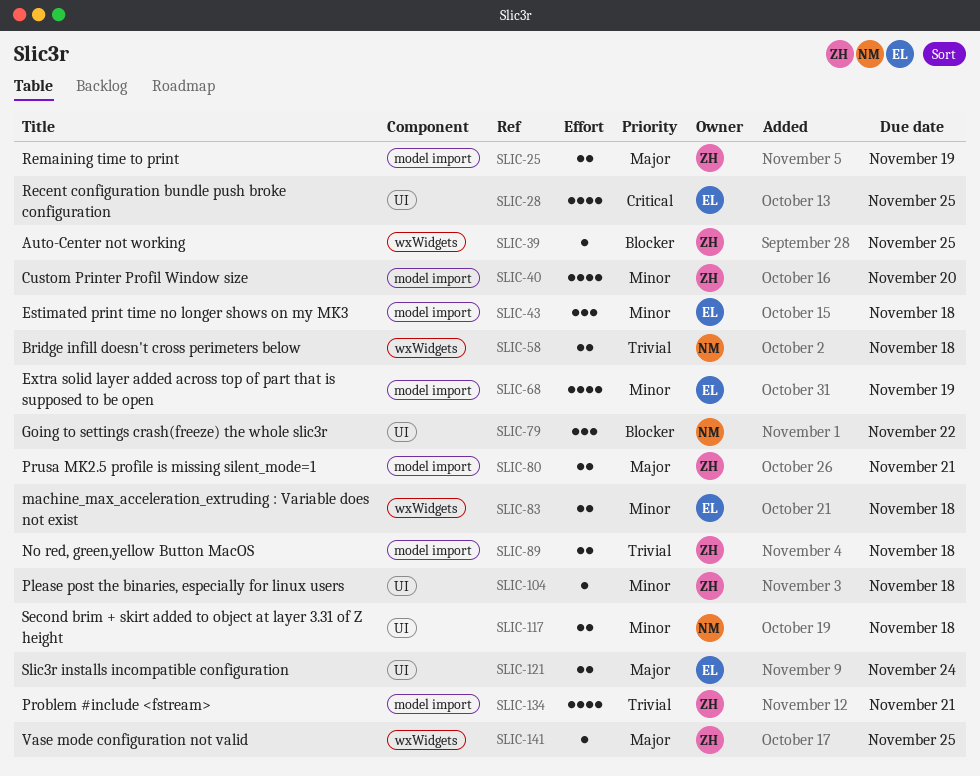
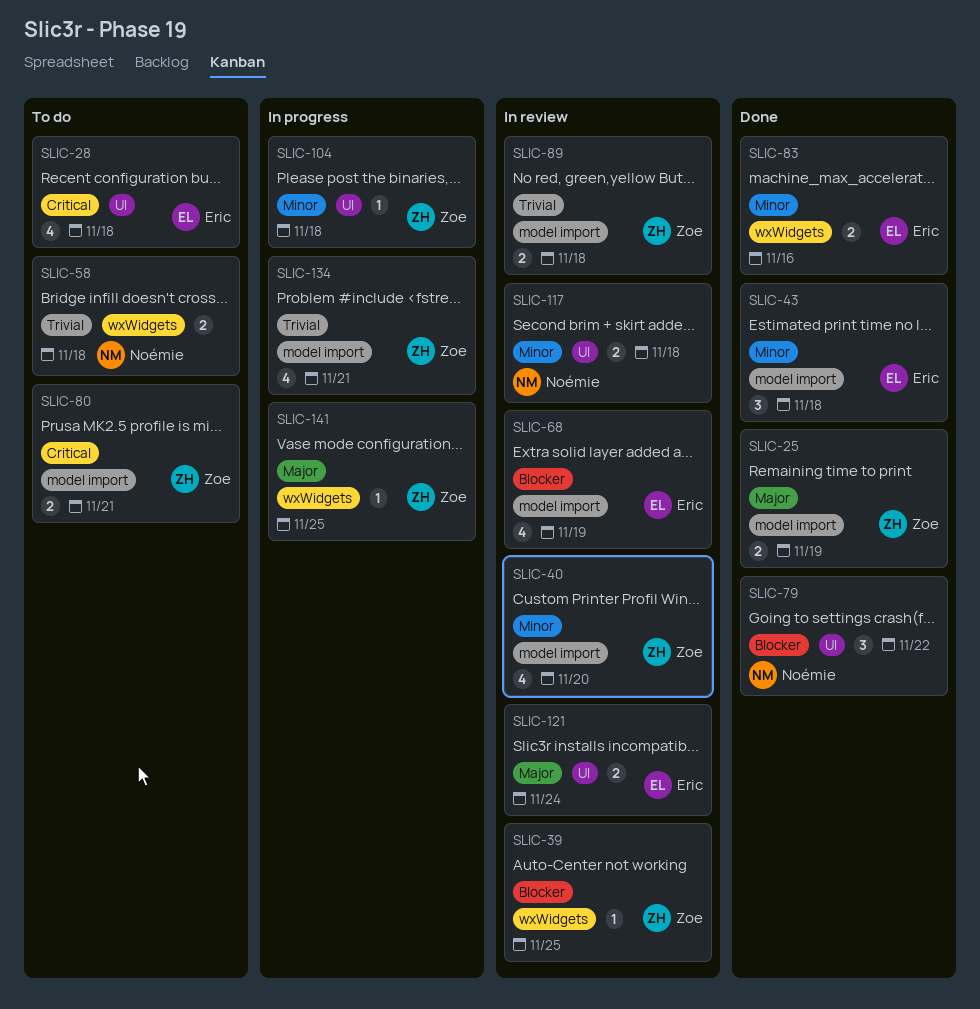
SLIC-28, due: Nov 25 -> Nov 18
SLIC-68, priority: Minor -> Blocker
SLIC-80, priority: Major -> Critical
SLIC-83, due: Nov 18 -> Nov 16

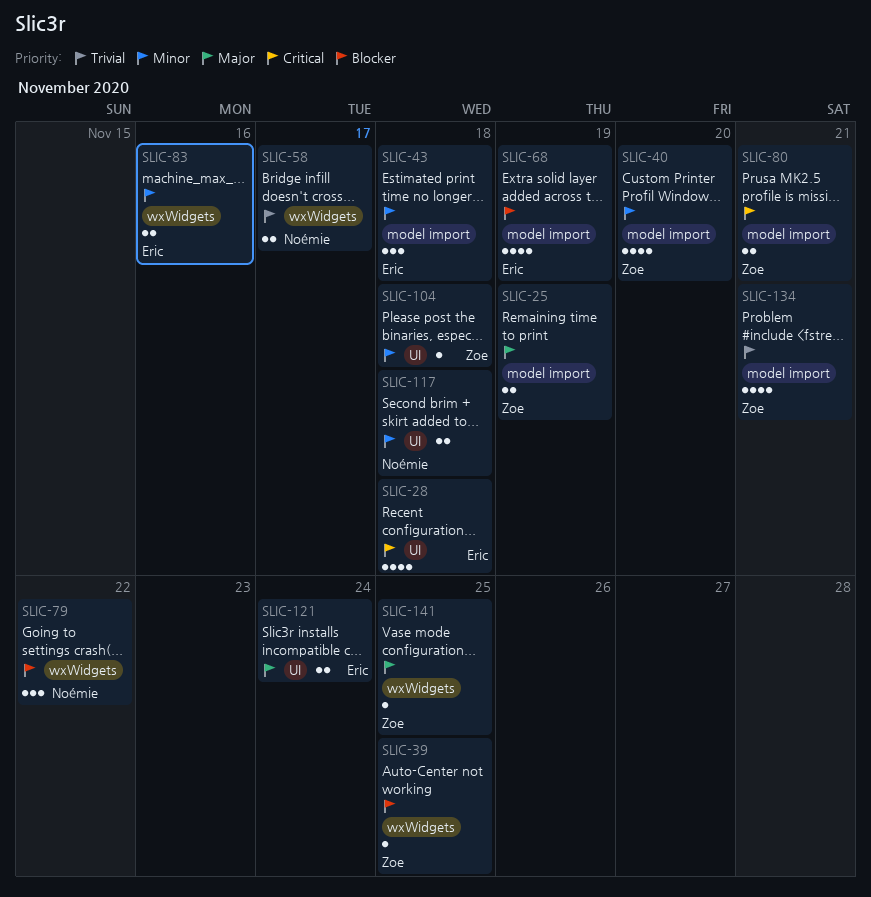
SLIC-58, due: Nov 18 -> Nov 17
SLIC-79, label: UI -> wxWidgets
SLIC-89: present -> none

